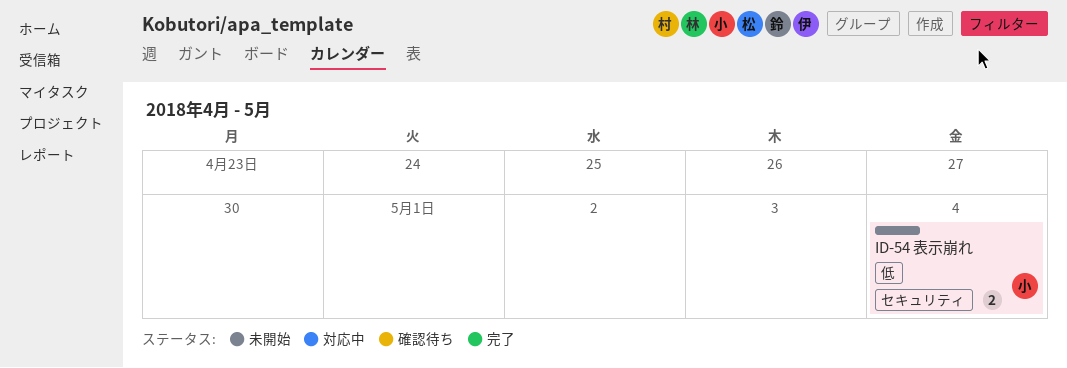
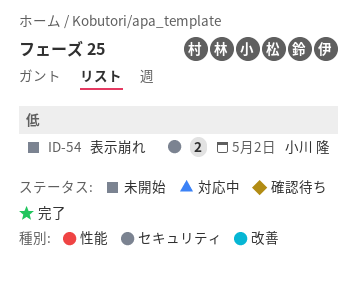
ID-54, due: May 4 -> May 2

